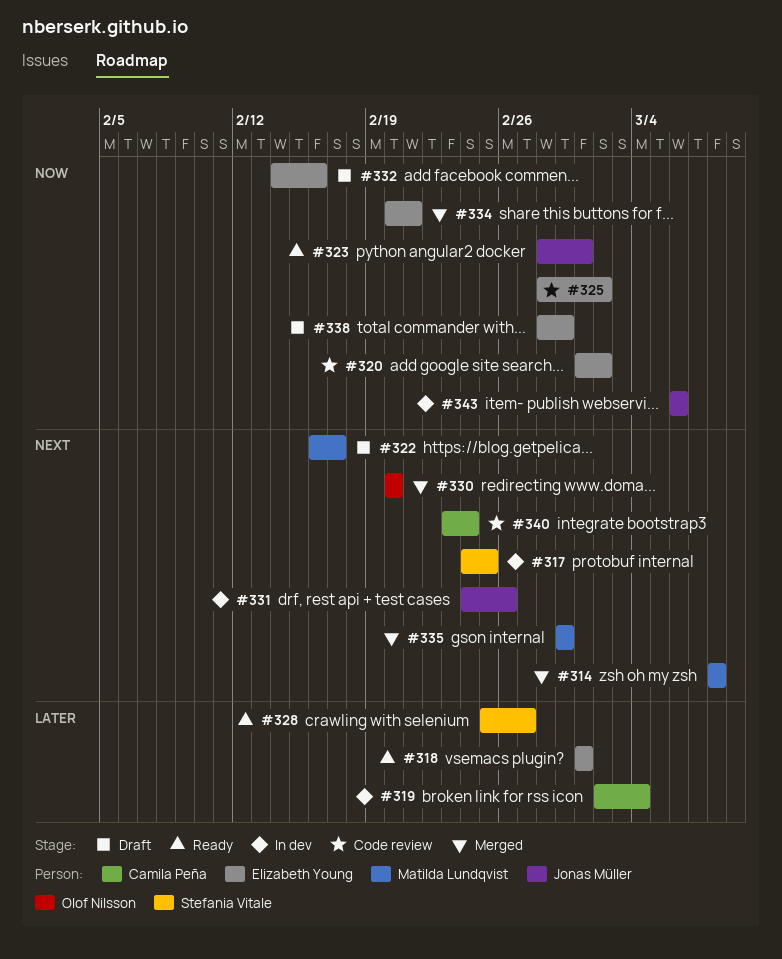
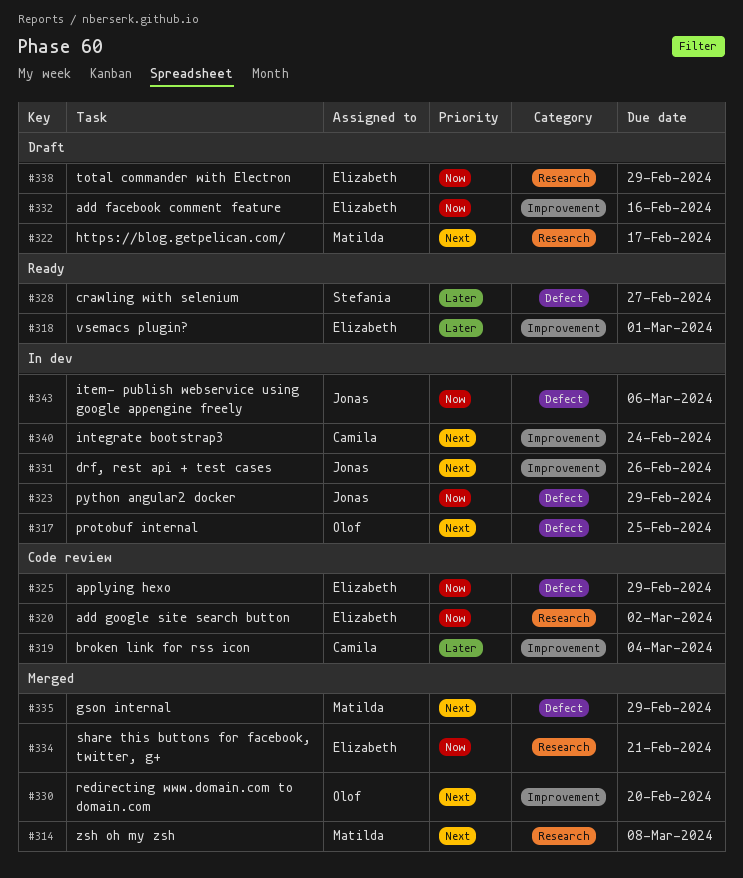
#317, owner: Stefania Vitale -> Olof Nilsson
#319, status: In dev -> Code review
#323, status: Ready -> In dev
#323, due: Mar 1 -> Feb 29
#325, due: Mar 2 -> Feb 29
#340, status: Code review -> In dev

